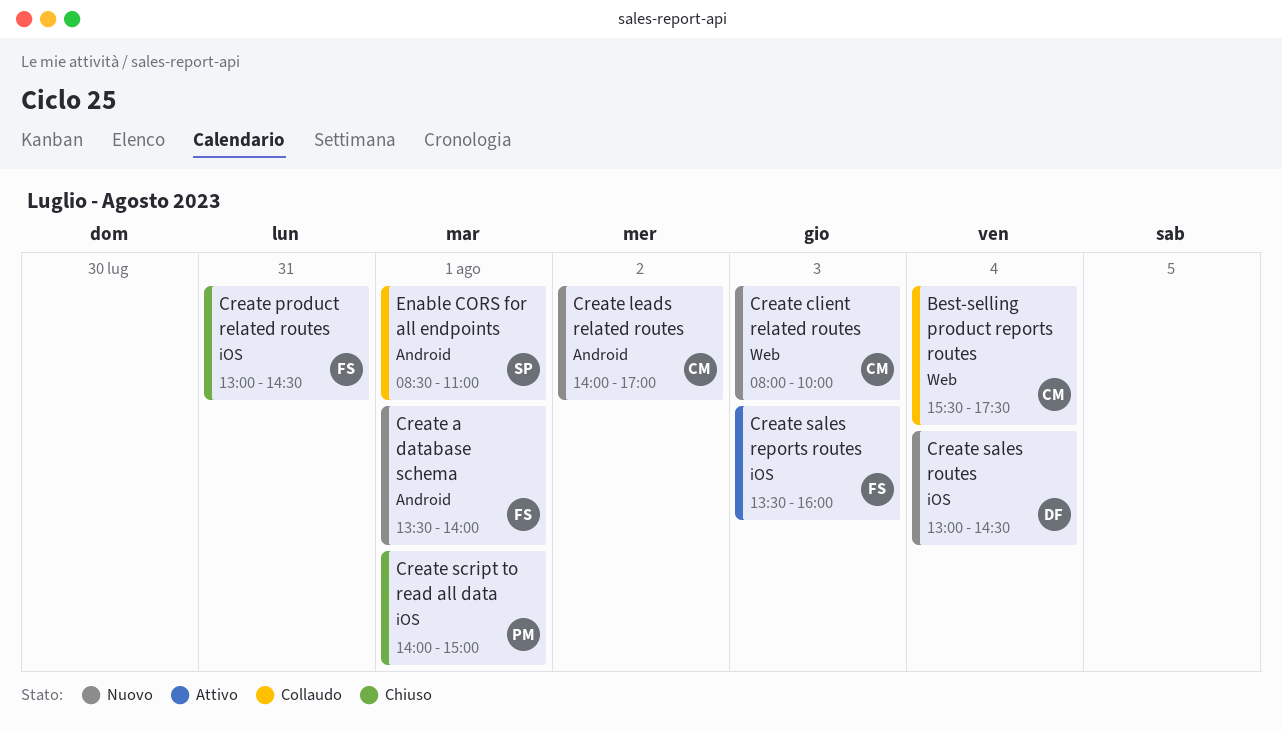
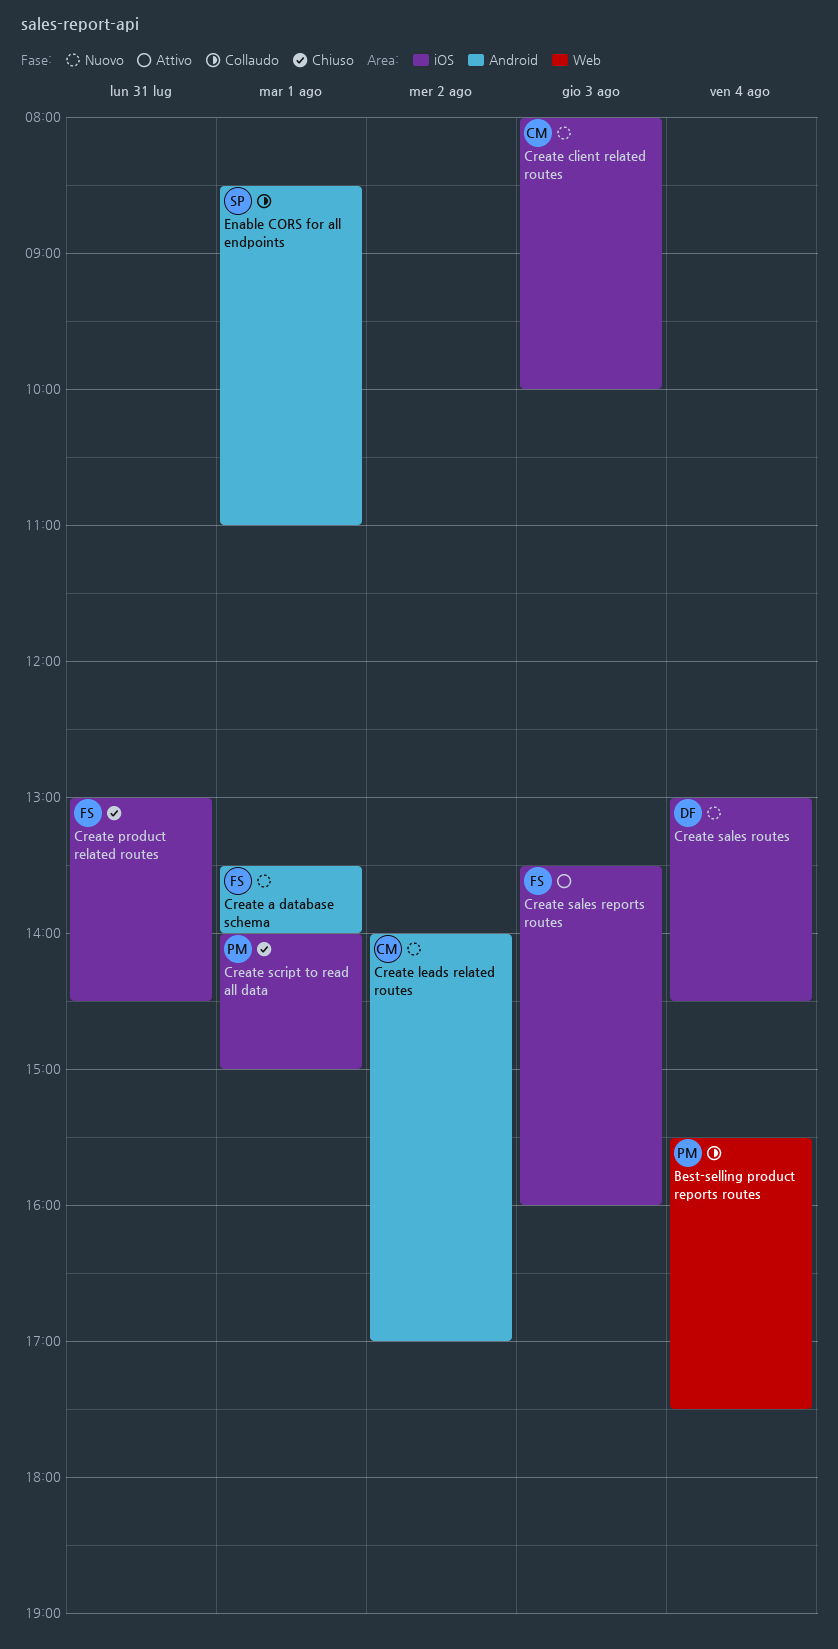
Best-selling product reports routes, owner: CM -> PM
Create client related routes, label: Web -> iOS

